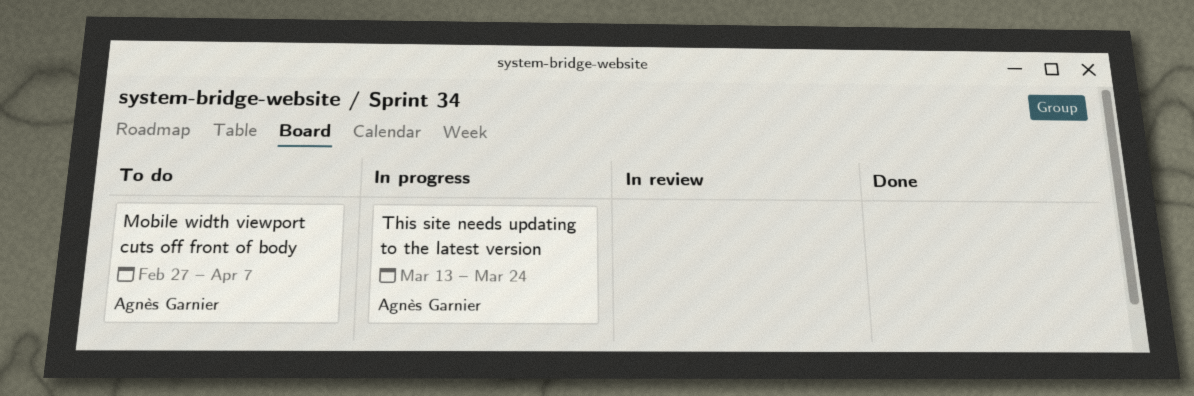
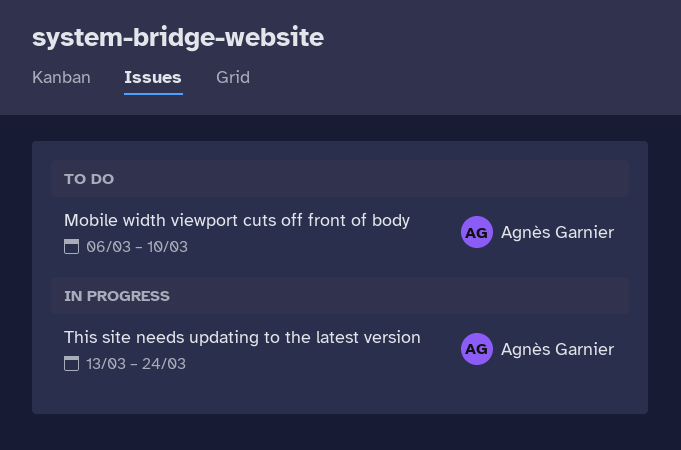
Mobile width viewport cuts off front of body, start: Feb 27 -> Mar 6
Mobile width viewport cuts off front of body, due: Apr 7 -> Mar 10

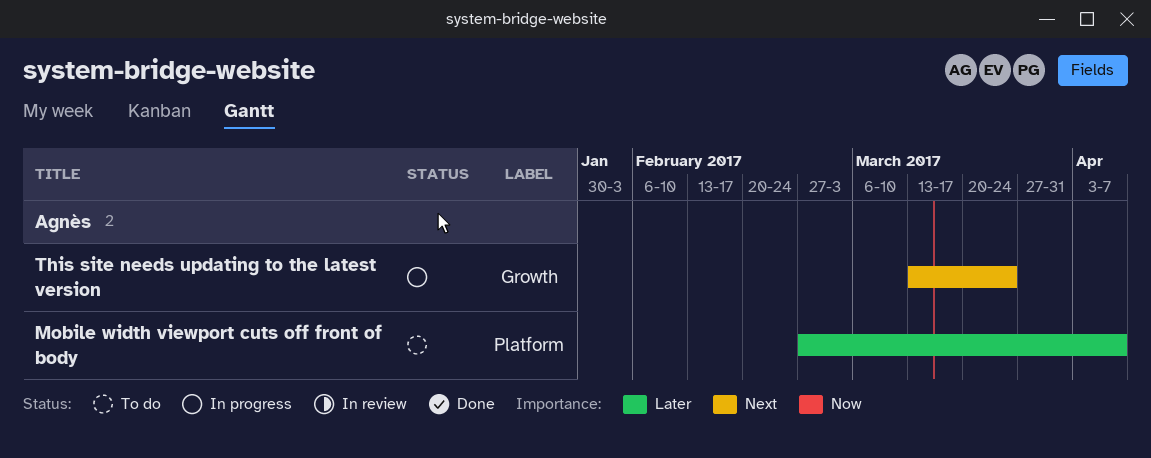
Mobile width viewport cuts off front of body, start: Mar 6 -> Feb 27
Mobile width viewport cuts off front of body, due: Mar 10 -> Apr 7

